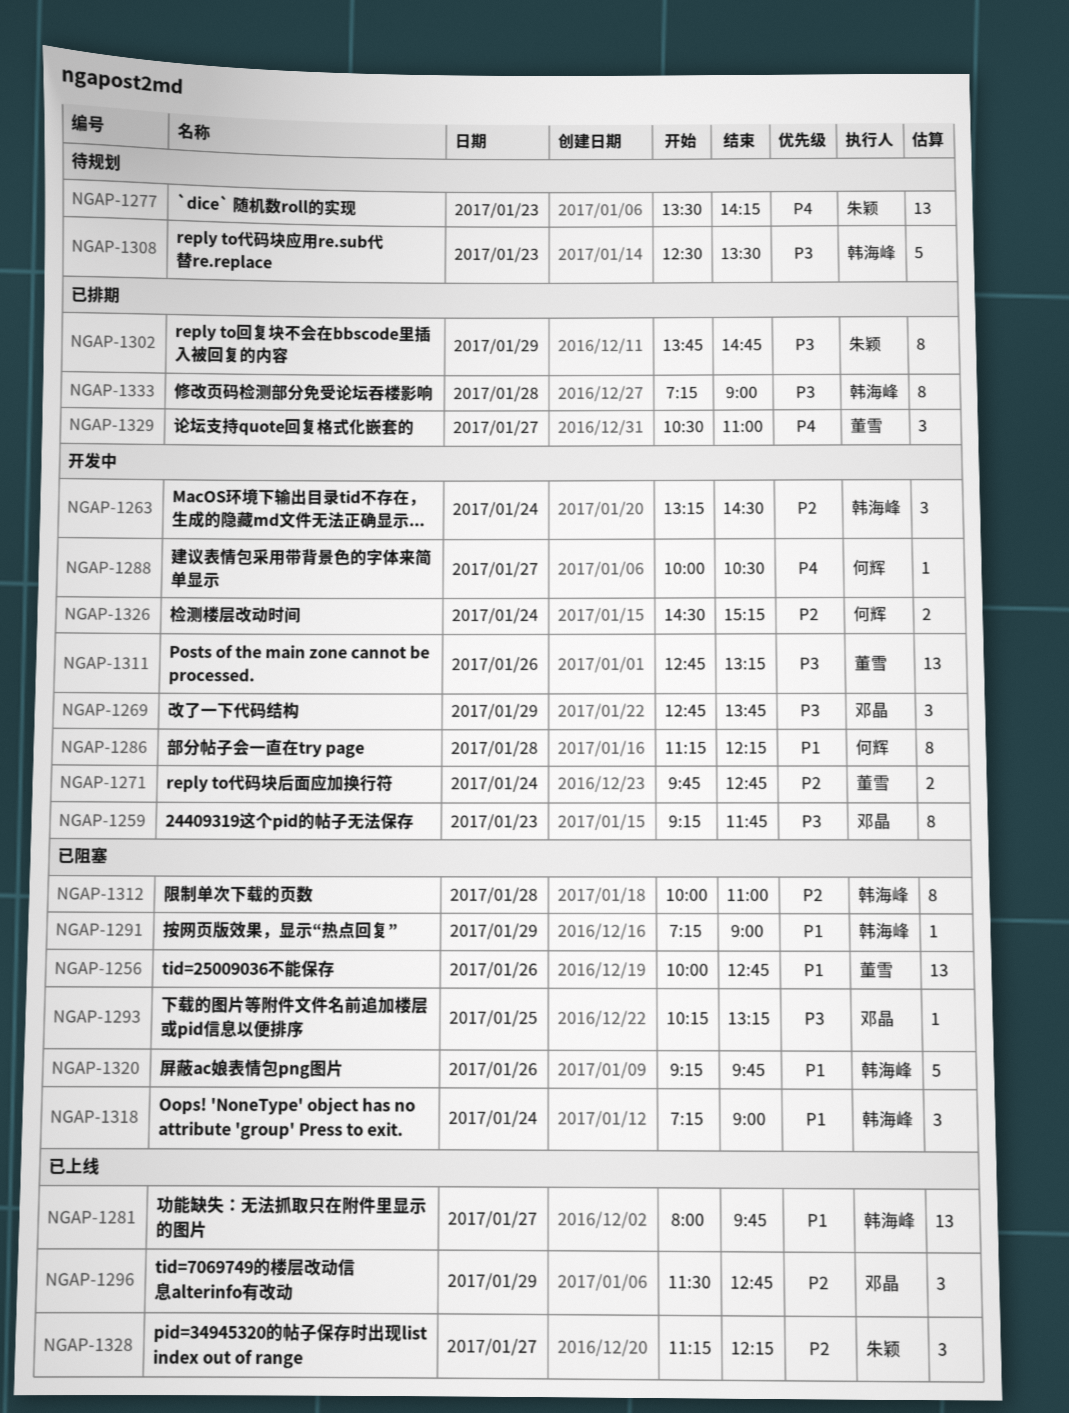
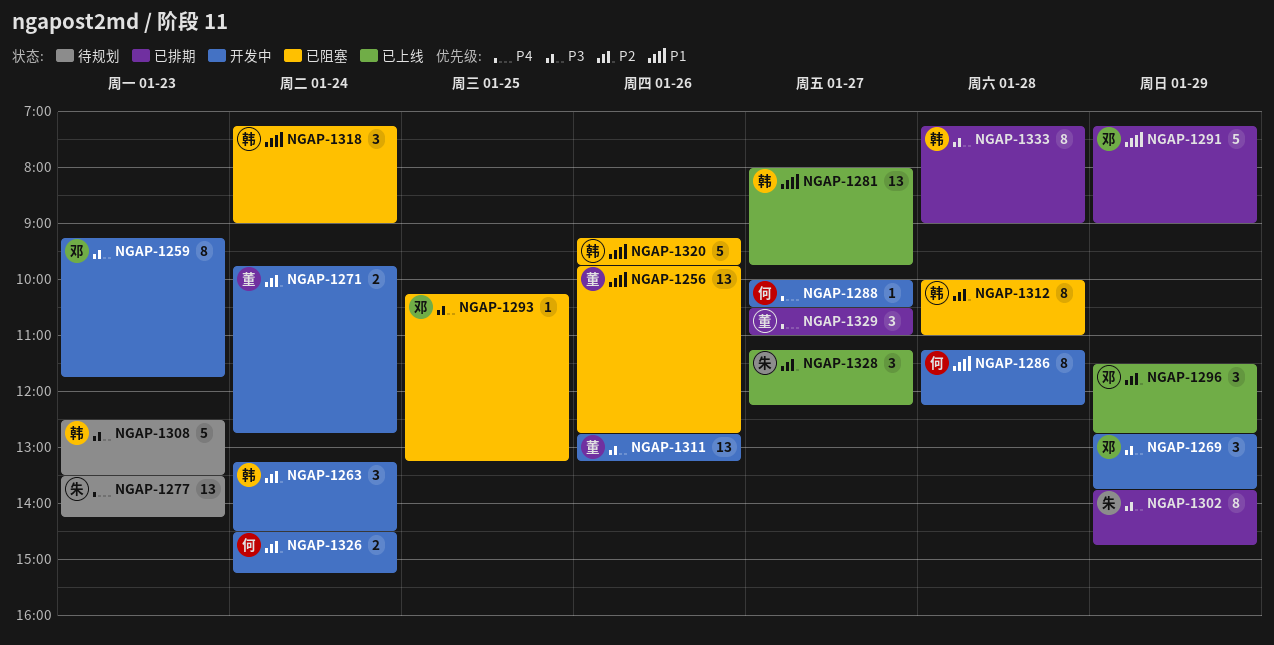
NGAP-1256, begins: 10:00 -> 09:45
NGAP-1291, status: 已阻塞 -> 已排期
NGAP-1291, owner: 韩海峰 -> 邓晶
NGAP-1291, estimate: 1 -> 5

